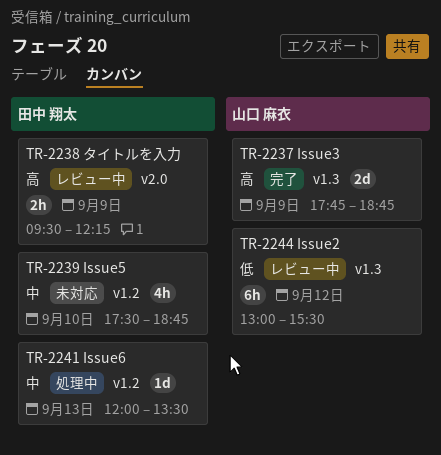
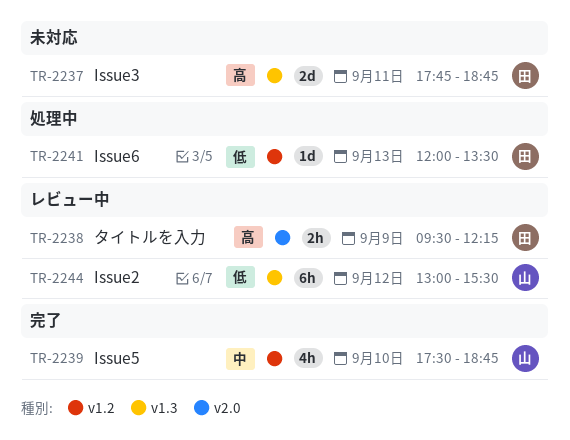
TR-2237, status: 完了 -> 未対応
TR-2237, owner: 山口 麻衣 -> 田中 翔太
TR-2237, day: Sep 9 -> Sep 11
TR-2239, status: 未対応 -> 完了
TR-2239, owner: 田中 翔太 -> 山口 麻衣
TR-2241, priority: 中 -> 低

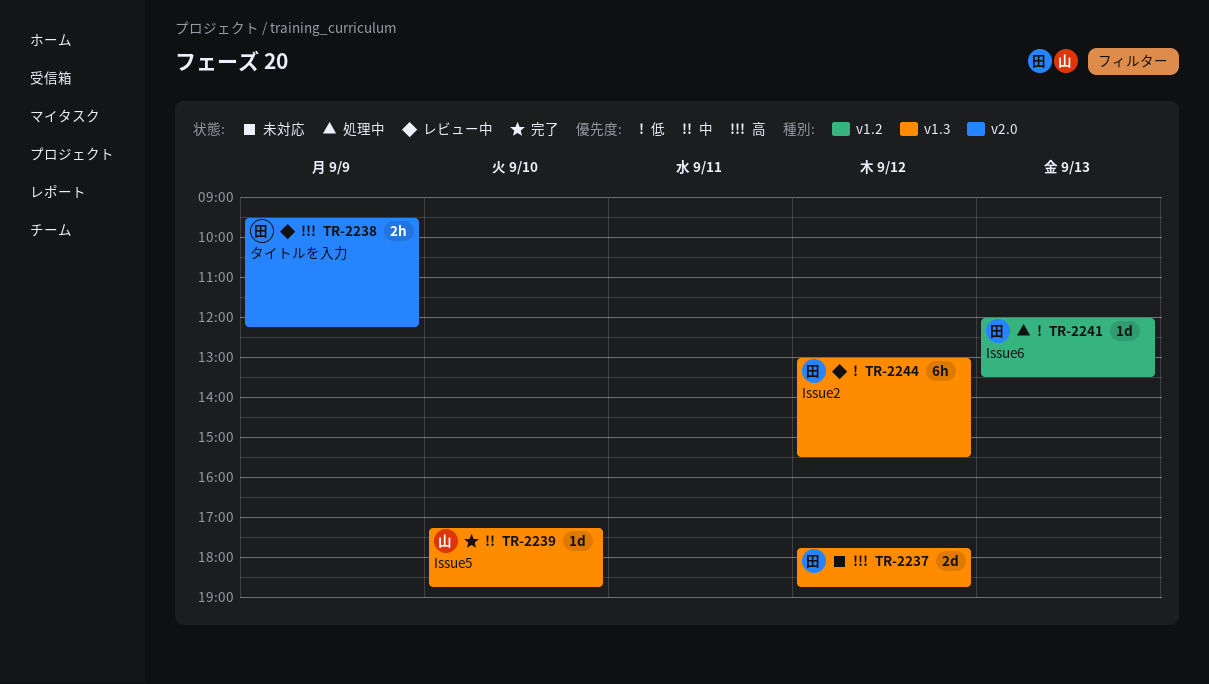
TR-2237, day: Sep 11 -> Sep 12
TR-2239, label: v1.2 -> v1.3
TR-2239, estimate: 4h -> 1d
TR-2239, begins: 17:30 -> 17:15
TR-2244, owner: 山 -> 田

